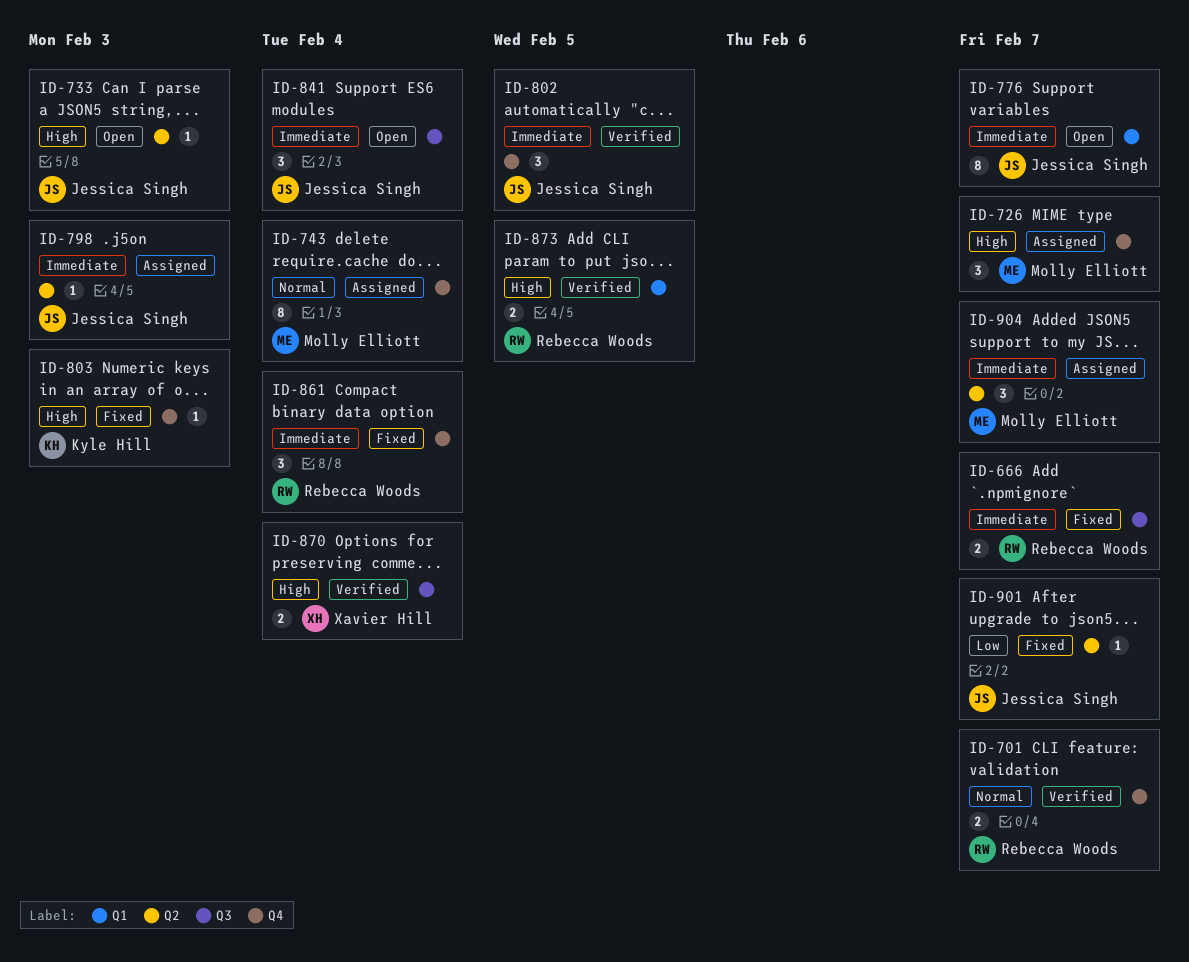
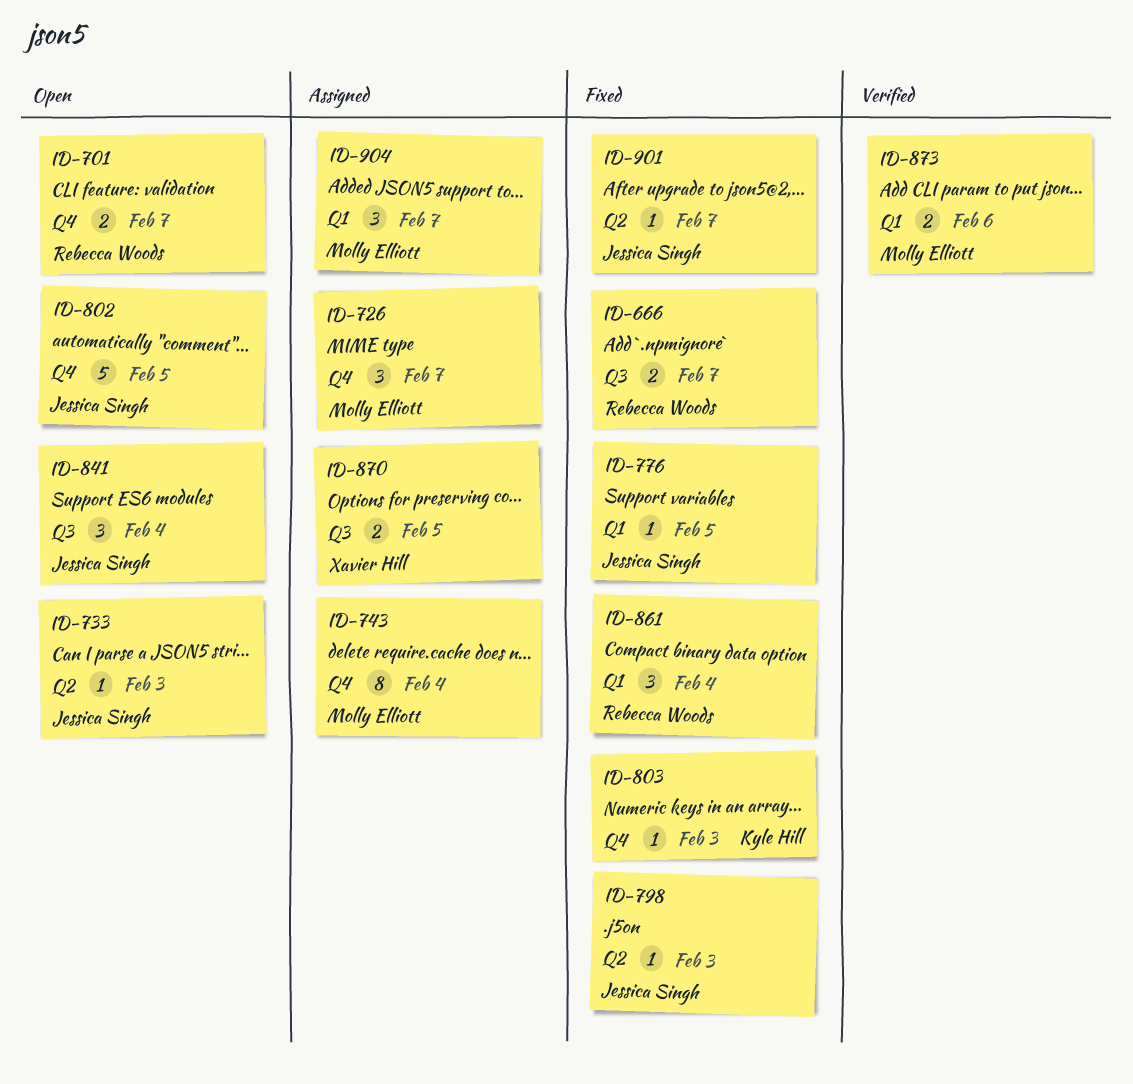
ID-701, status: Verified -> Open
ID-776, status: Open -> Fixed
ID-776, estimate: 8 -> 1
ID-776, due: Feb 7 -> Feb 5
ID-798, status: Assigned -> Fixed
ID-802, status: Verified -> Open
ID-802, estimate: 3 -> 5
ID-861, label: Q4 -> Q1
ID-870, status: Verified -> Assigned
ID-870, due: Feb 4 -> Feb 5
ID-873, owner: Rebecca Woods -> Molly Elliott
ID-873, due: Feb 5 -> Feb 6
ID-904, label: Q2 -> Q1

